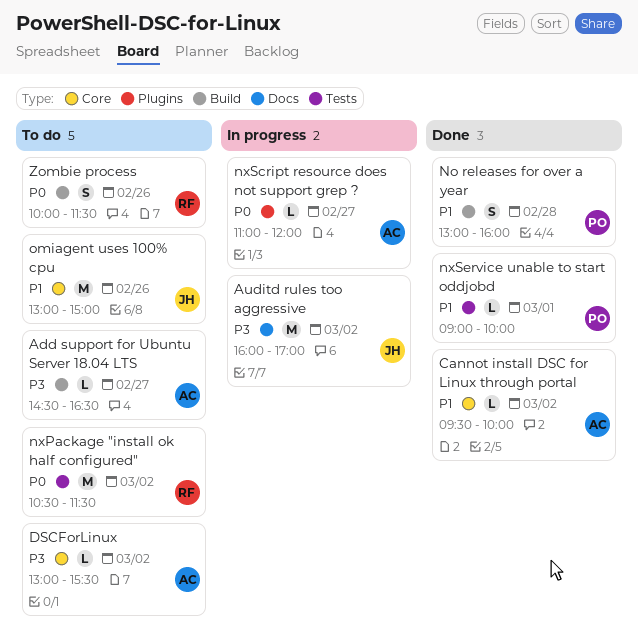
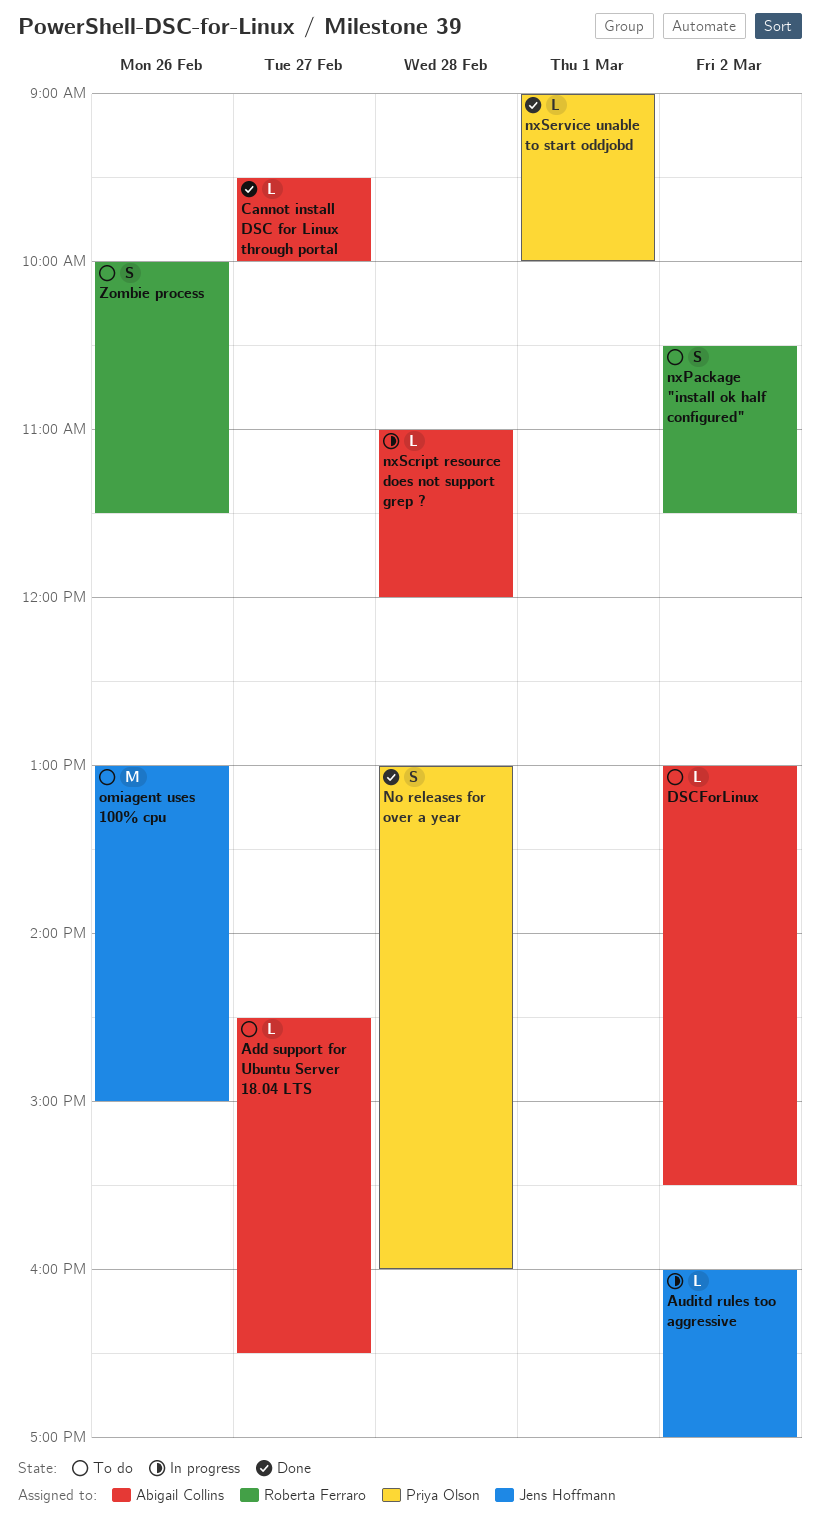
Auditd rules too aggressive, estimate: M -> L
Cannot install DSC for Linux through portal, day: Mar 2 -> Feb 27
nxPackage "install ok half configured", estimate: M -> S
nxScript resource does not support grep ?, day: Feb 27 -> Feb 28

